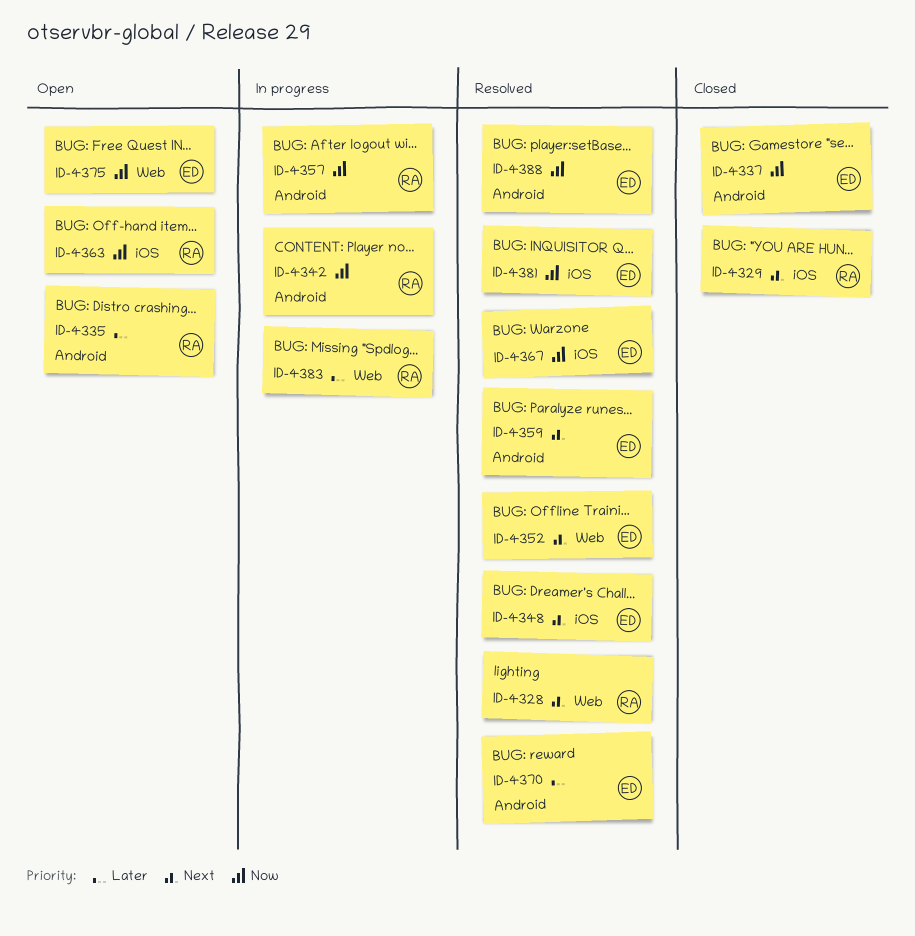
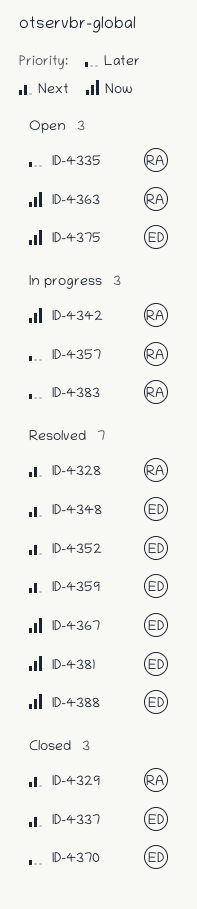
ID-4337, priority: Now -> Next
ID-4357, priority: Now -> Later
ID-4370, status: Resolved -> Closed

